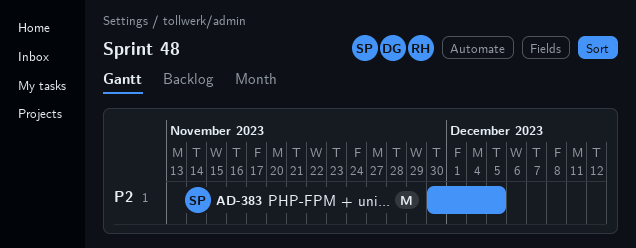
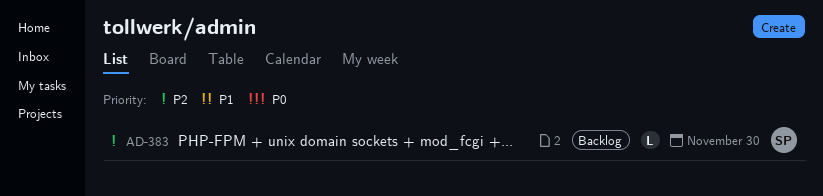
AD-383, estimate: M -> L
AD-383, due: Dec 5 -> Nov 30

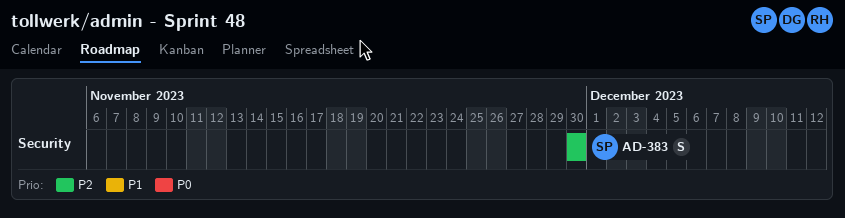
AD-383, estimate: L -> S

